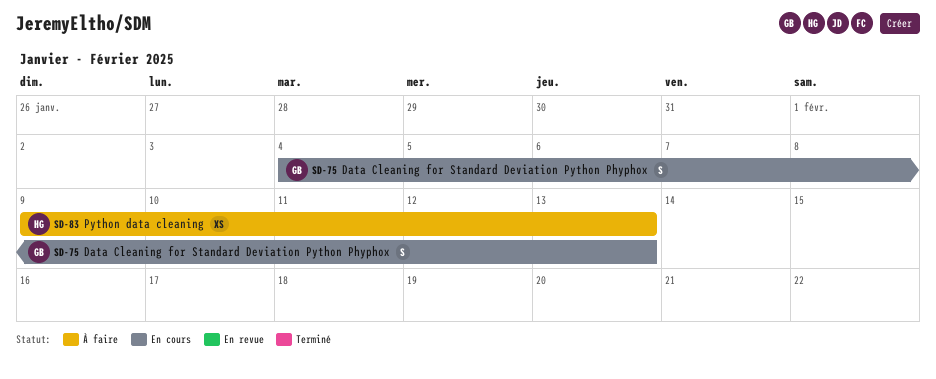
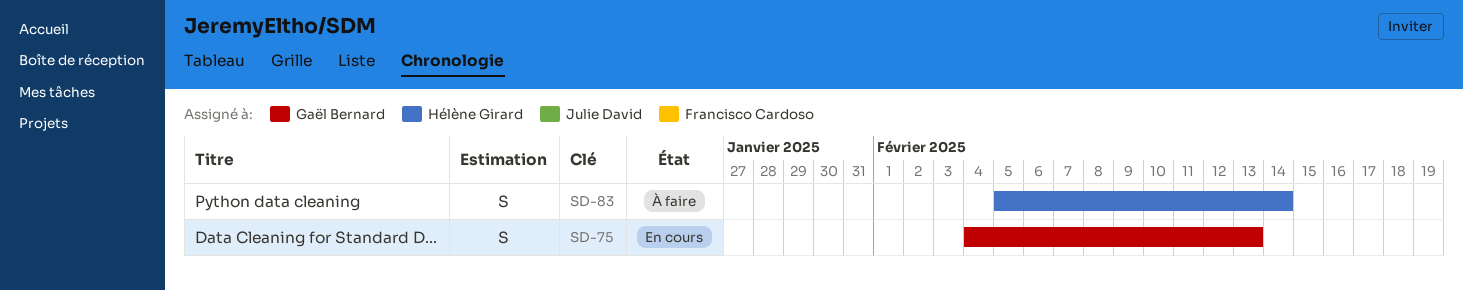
SD-83, estimate: XS -> S
SD-83, start: Feb 9 -> Feb 5
SD-83, due: Feb 13 -> Feb 14

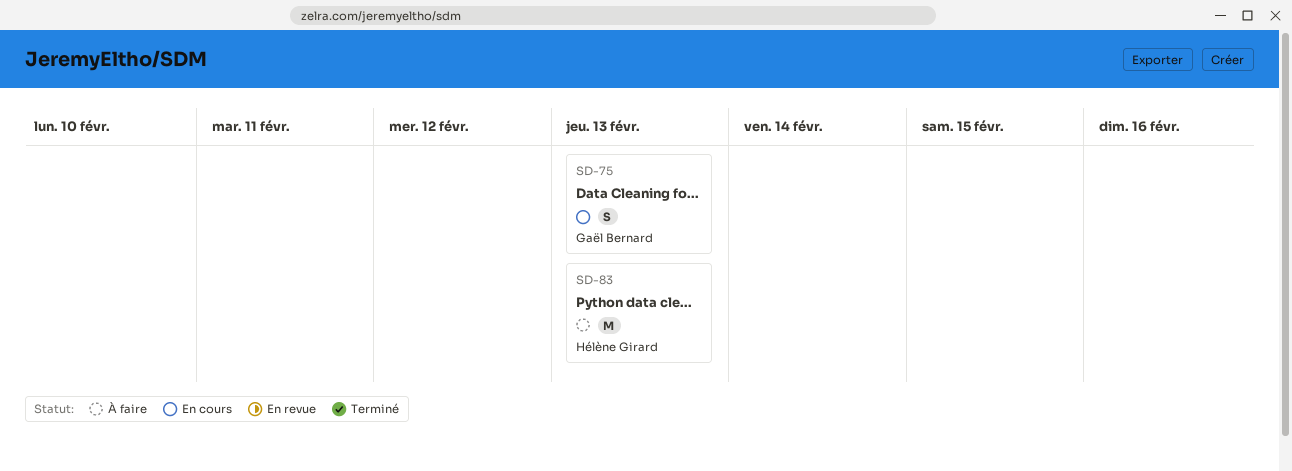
SD-83, estimate: S -> M
SD-83, due: Feb 14 -> Feb 13

